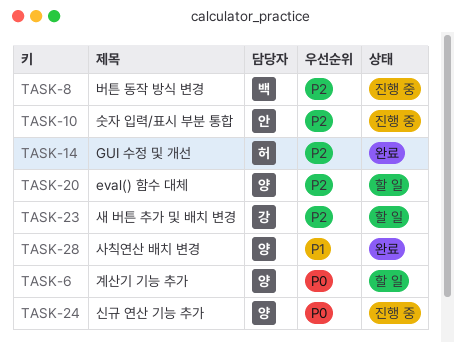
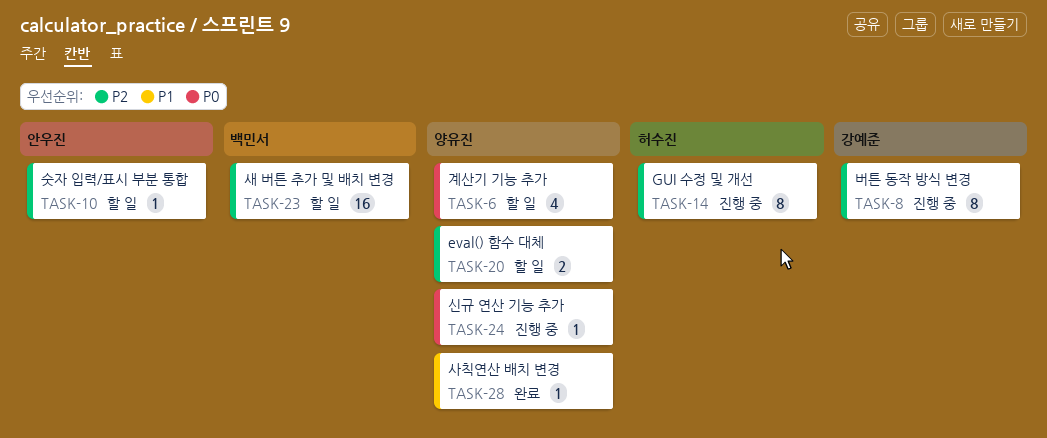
TASK-8, owner: 백민서 -> 강예준
TASK-10, status: 진행 중 -> 할 일
TASK-14, status: 완료 -> 진행 중
TASK-23, owner: 강예준 -> 백민서

